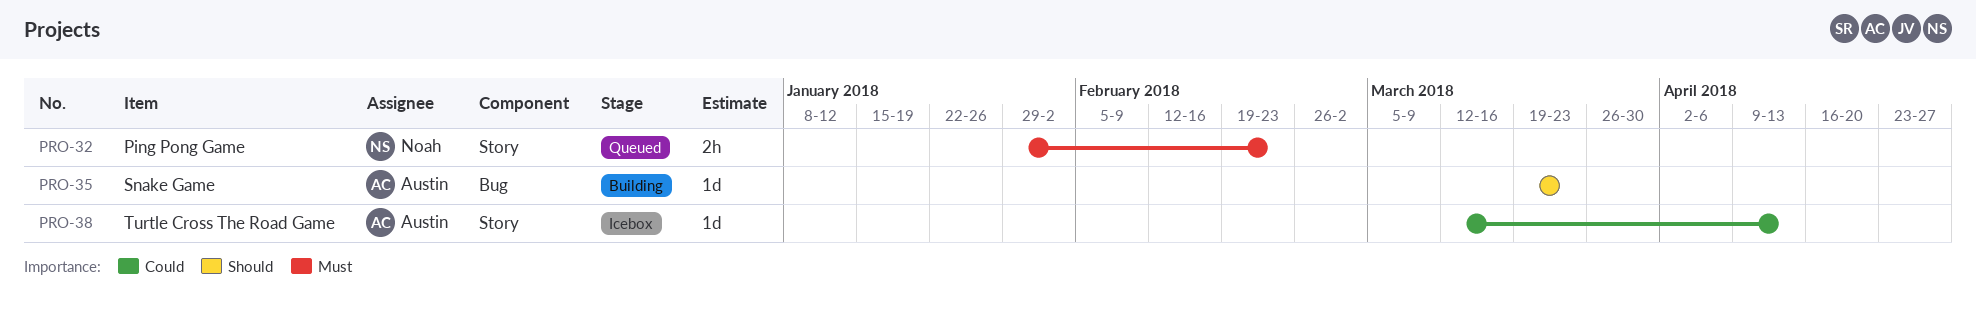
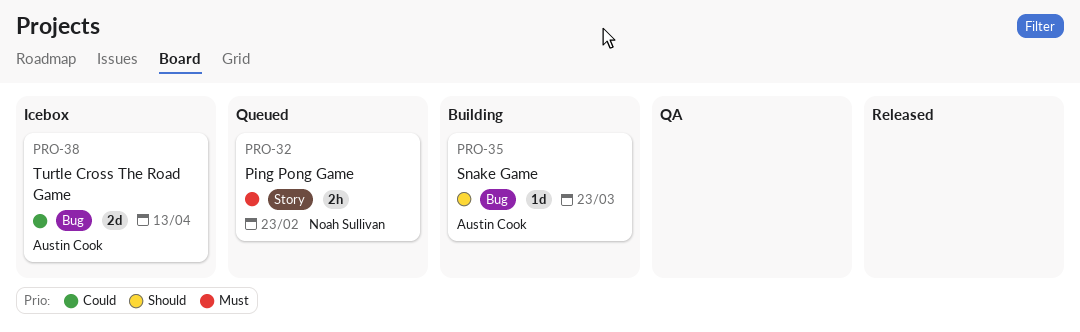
PRO-38, label: Story -> Bug
PRO-38, estimate: 1d -> 2d

